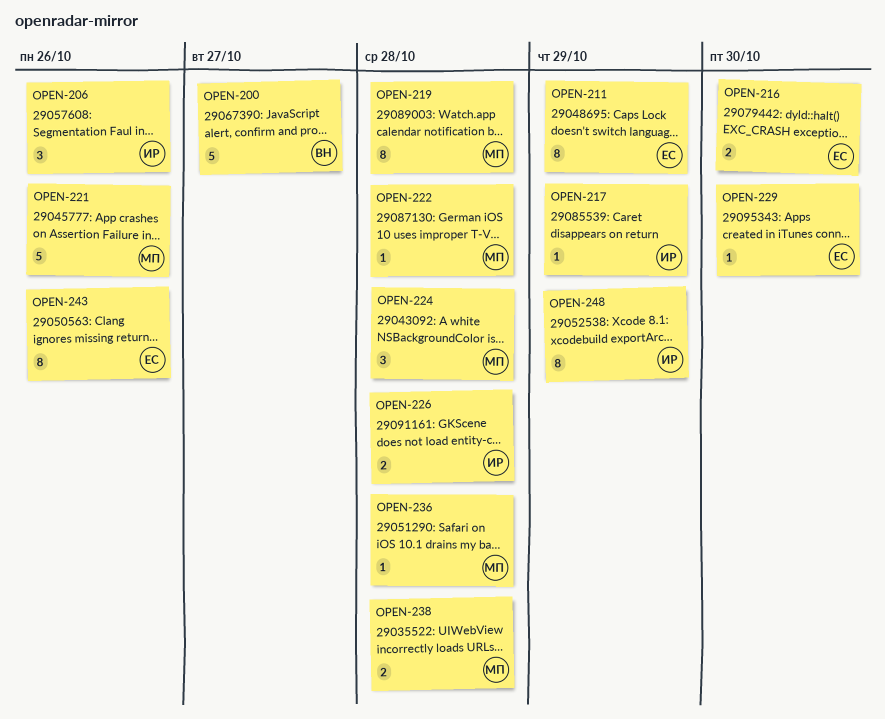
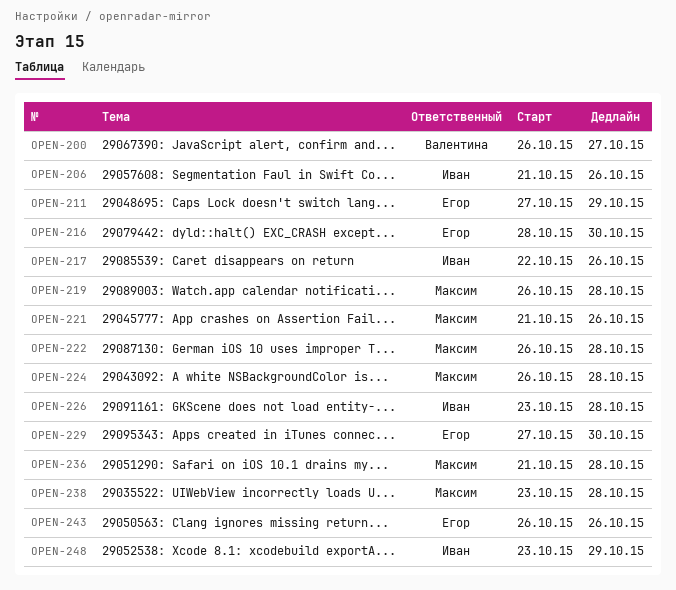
OPEN-217, due: Oct 29 -> Oct 26

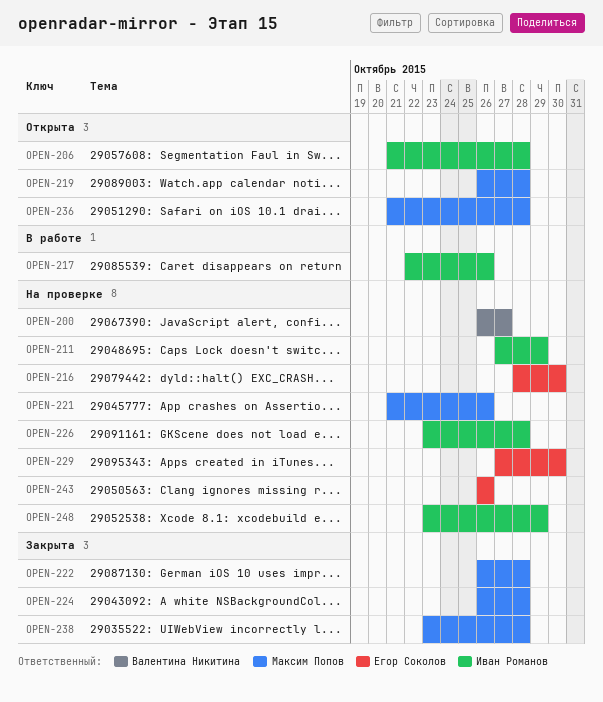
OPEN-206, due: Oct 26 -> Oct 28
OPEN-211, owner: Егор Соколов -> Иван Романов

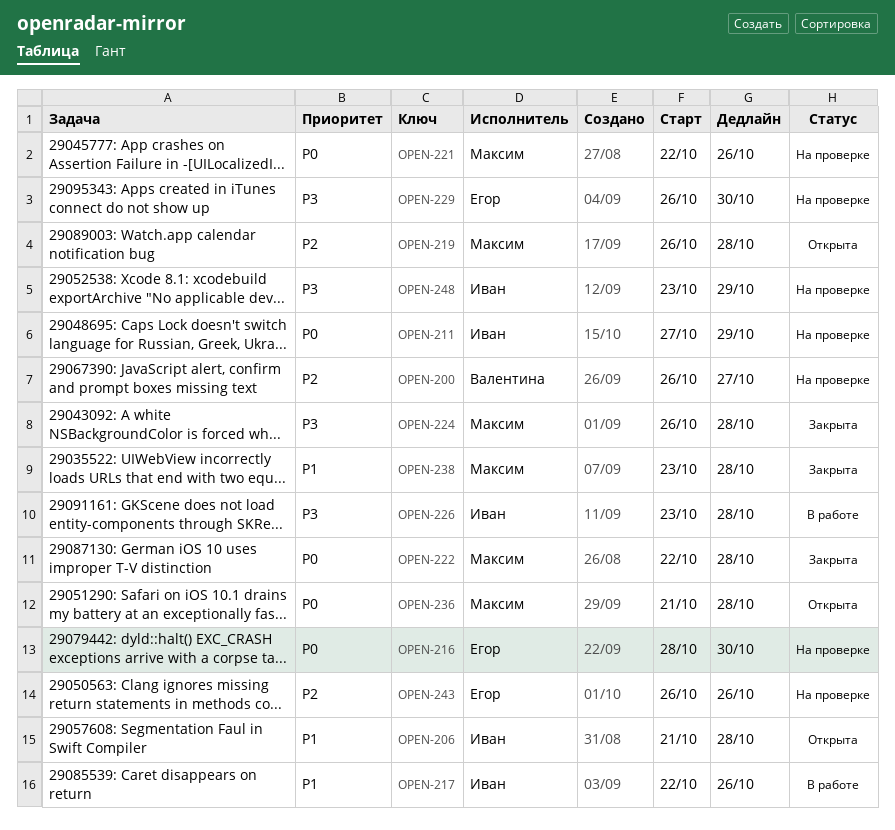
OPEN-221, start: Oct 21 -> Oct 22
OPEN-222, start: Oct 26 -> Oct 22
OPEN-226, status: На проверке -> В работе
OPEN-229, start: Oct 27 -> Oct 26

